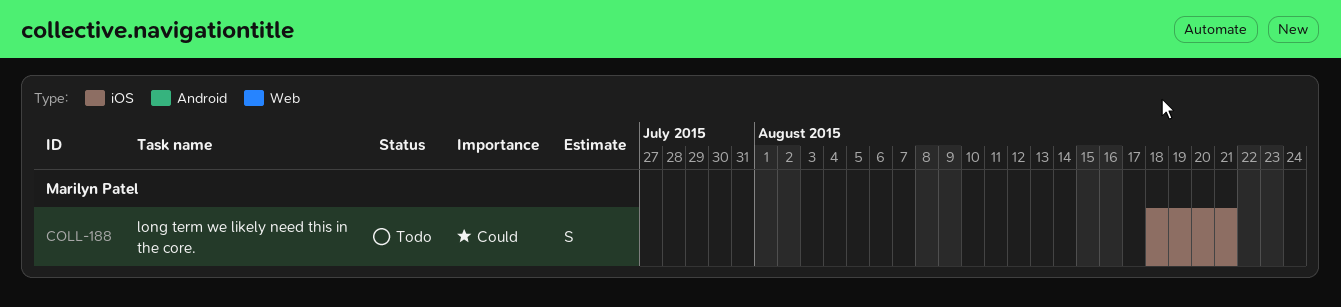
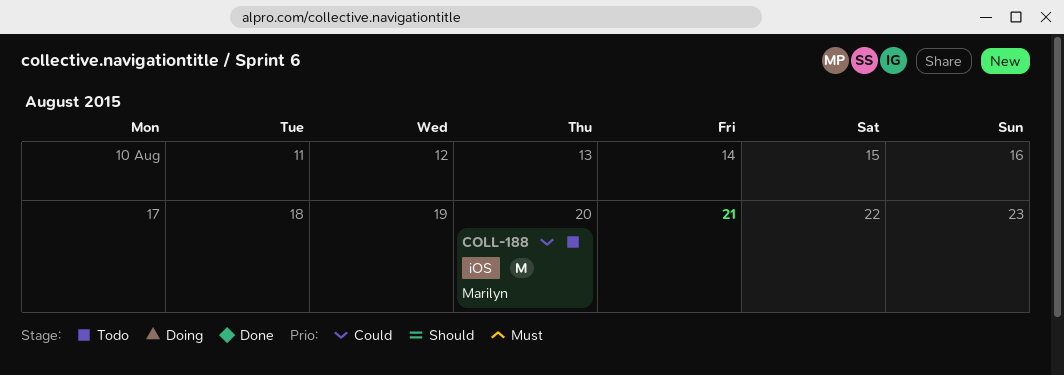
COLL-188, estimate: S -> M
COLL-188, due: Aug 21 -> Aug 20

